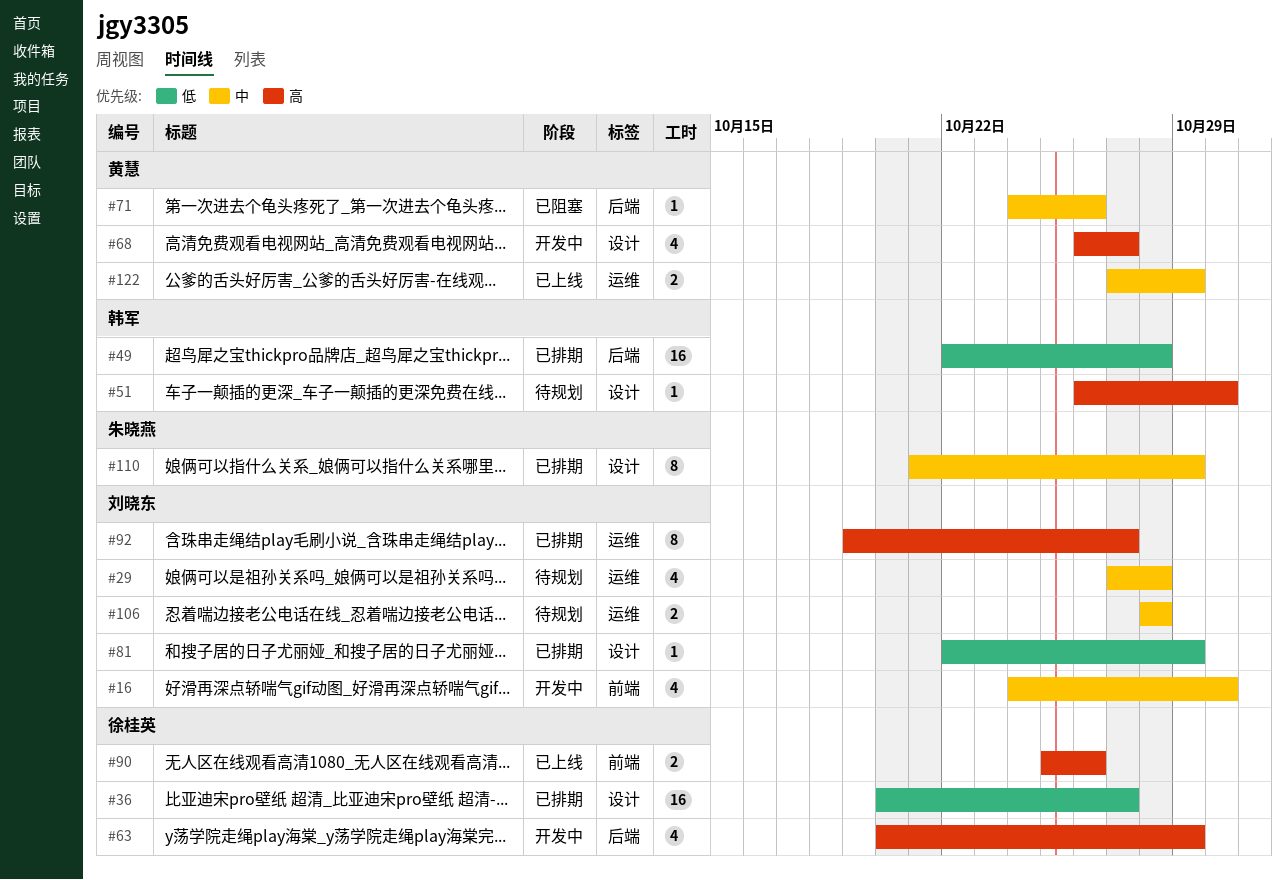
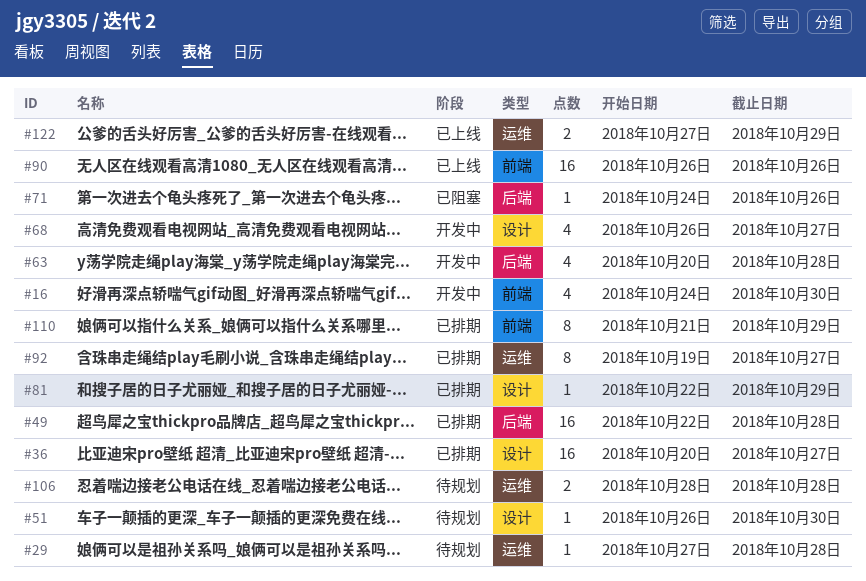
#29, estimate: 4 -> 1
#63, due: Oct 29 -> Oct 28
#90, estimate: 2 -> 16
#90, start: Oct 25 -> Oct 26
#110, label: 设计 -> 前端

